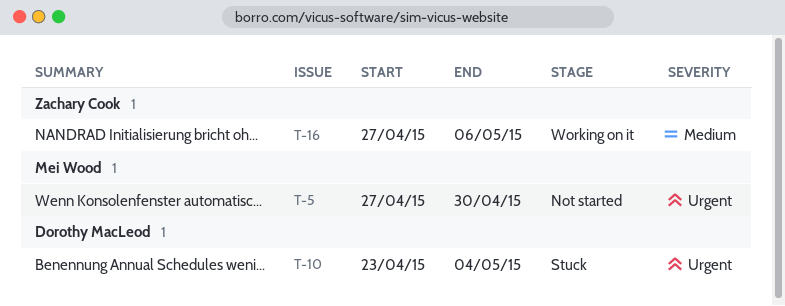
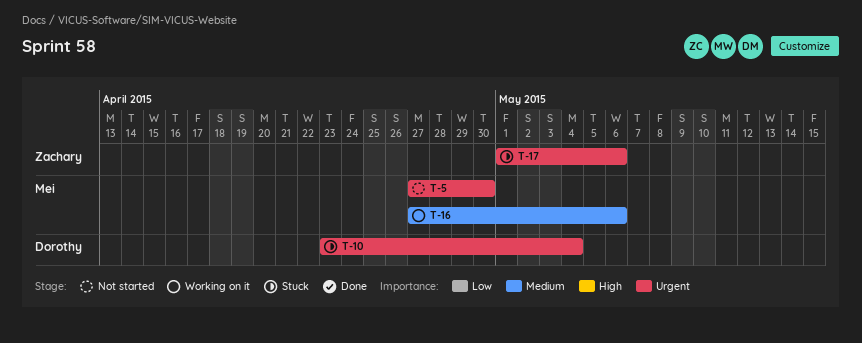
T-16, owner: Zachary Cook -> Mei Wood
T-17: none -> present

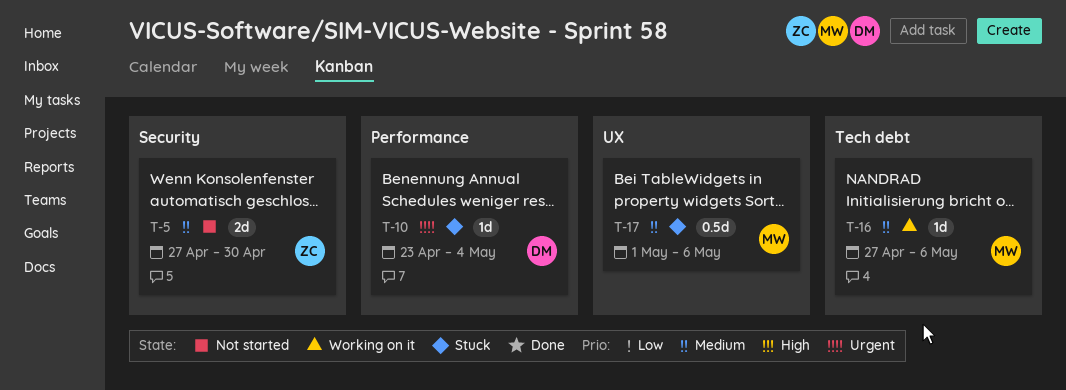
T-5, owner: Mei -> Zachary
T-5, priority: Urgent -> Medium
T-17, owner: Zachary -> Mei
T-17, priority: Urgent -> Medium

